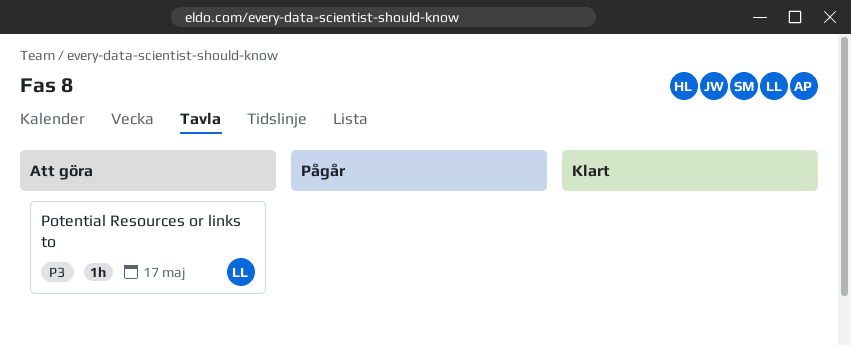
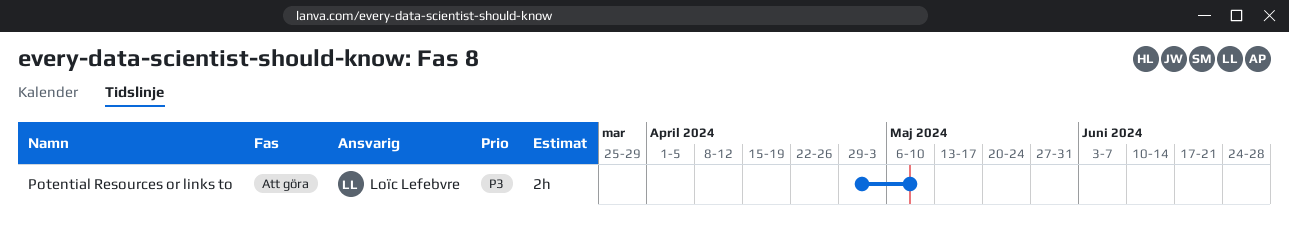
Potential Resources or links to, estimate: 1h -> 2h
Potential Resources or links to, due: May 17 -> May 10

